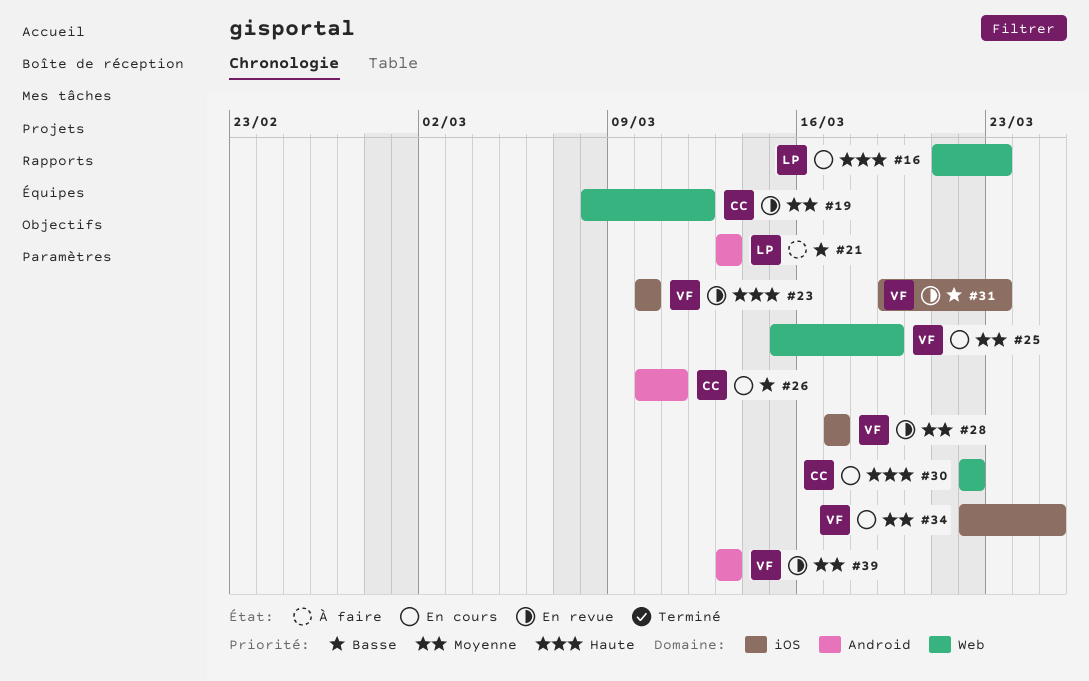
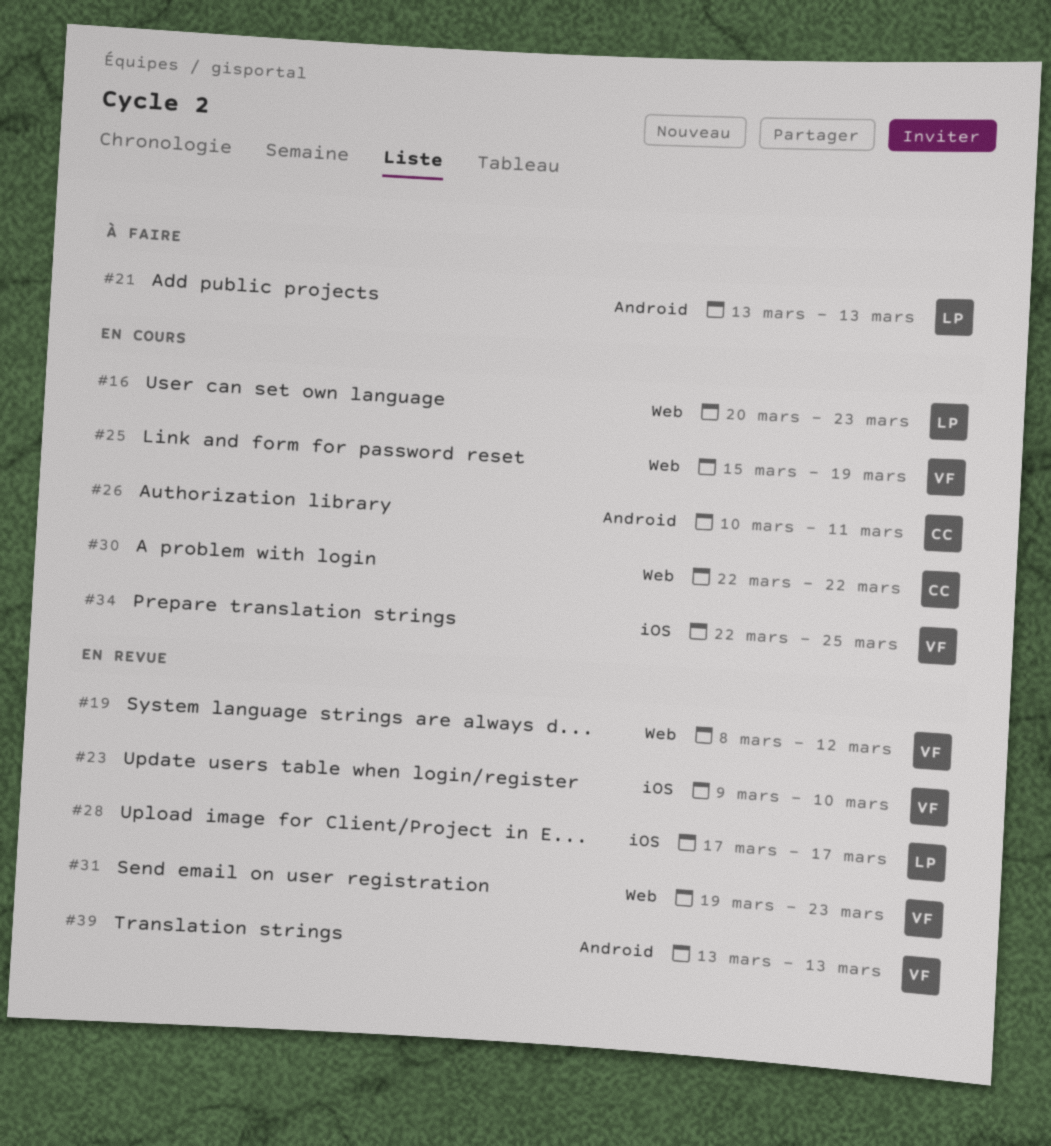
#16, start: Mar 21 -> Mar 20
#19, owner: CC -> VF
#23, start: Mar 10 -> Mar 9
#28, owner: VF -> LP
#31, label: iOS -> Web

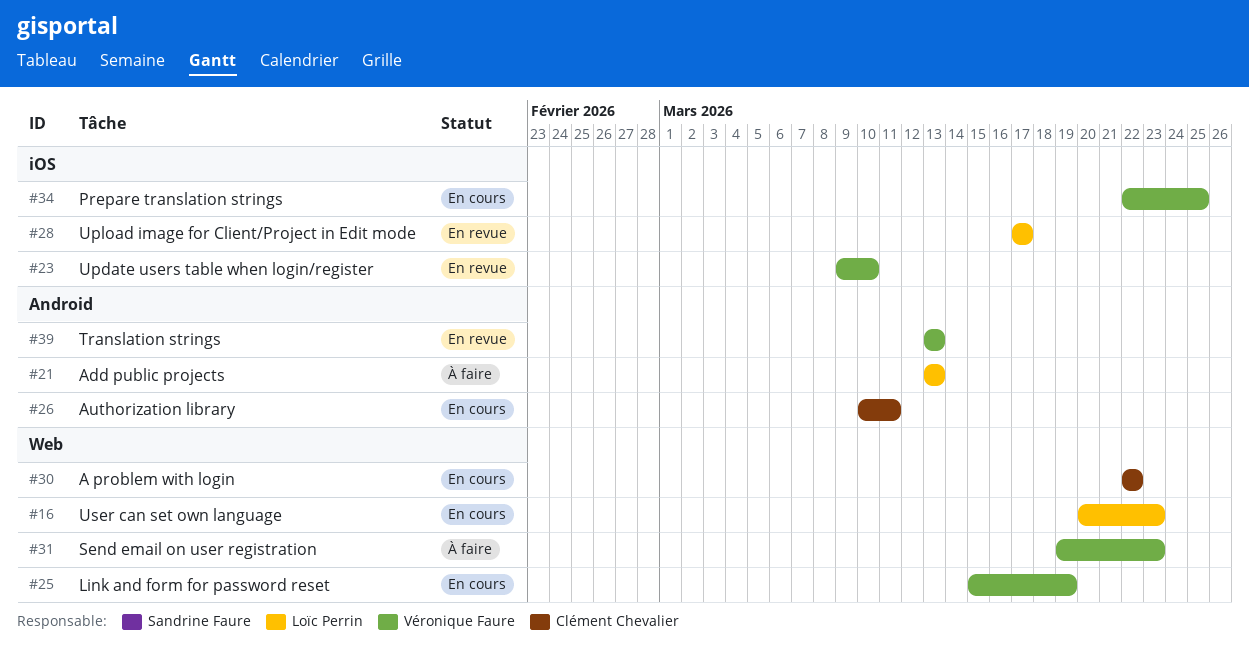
#19: present -> none
#31, status: En revue -> À faire

